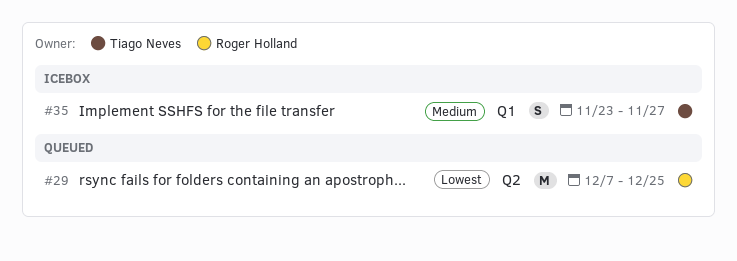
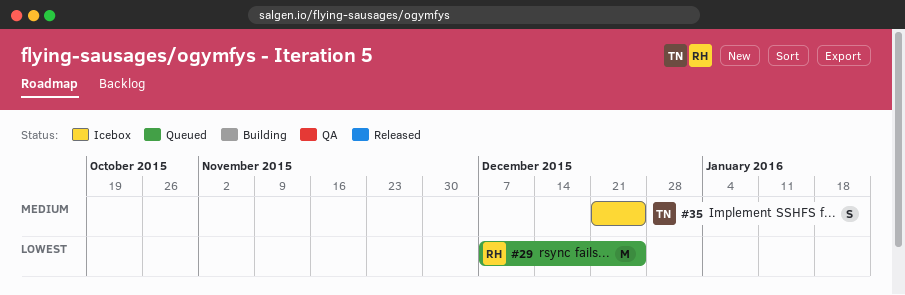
#35, start: Nov 23 -> Dec 21
#35, due: Nov 27 -> Dec 25

